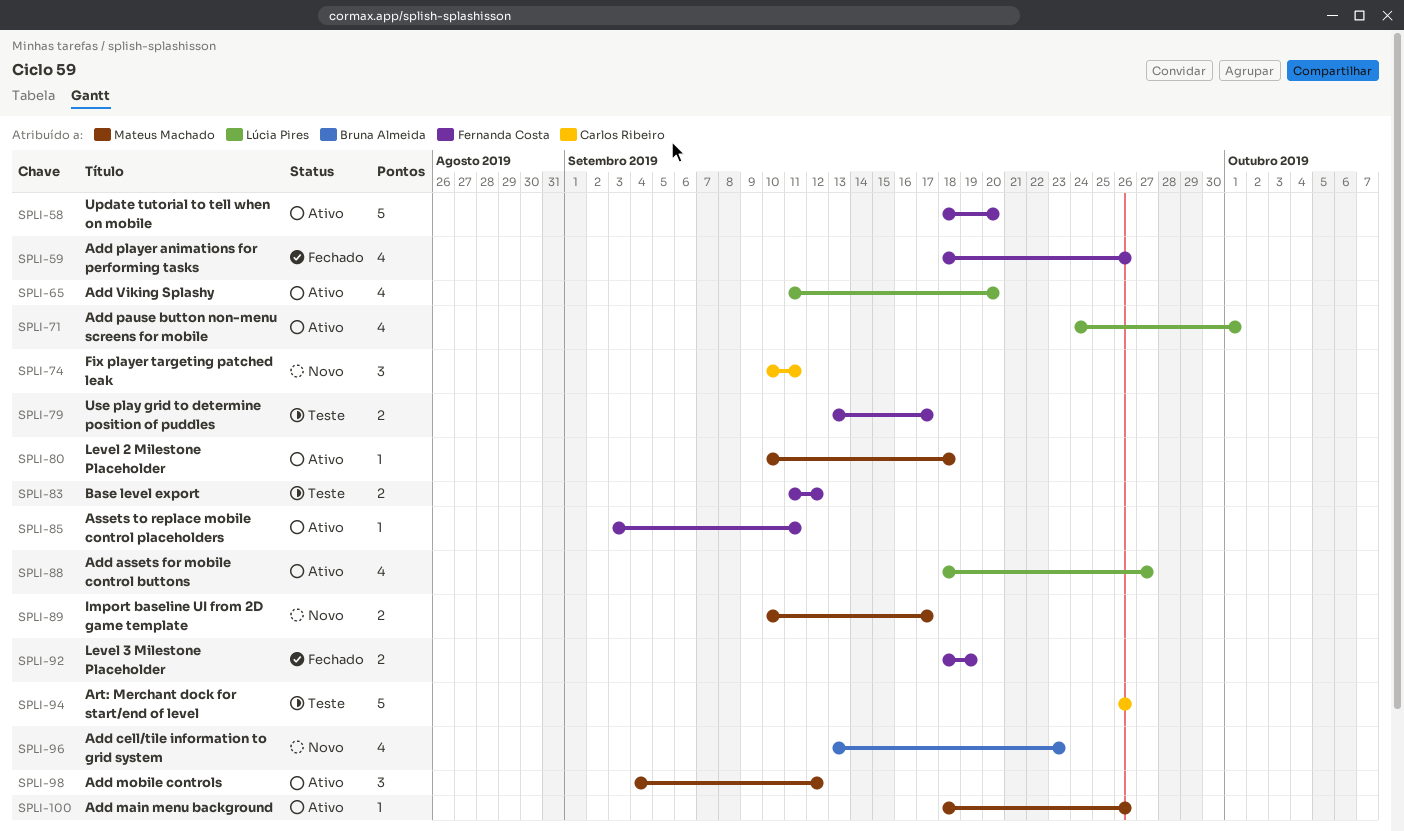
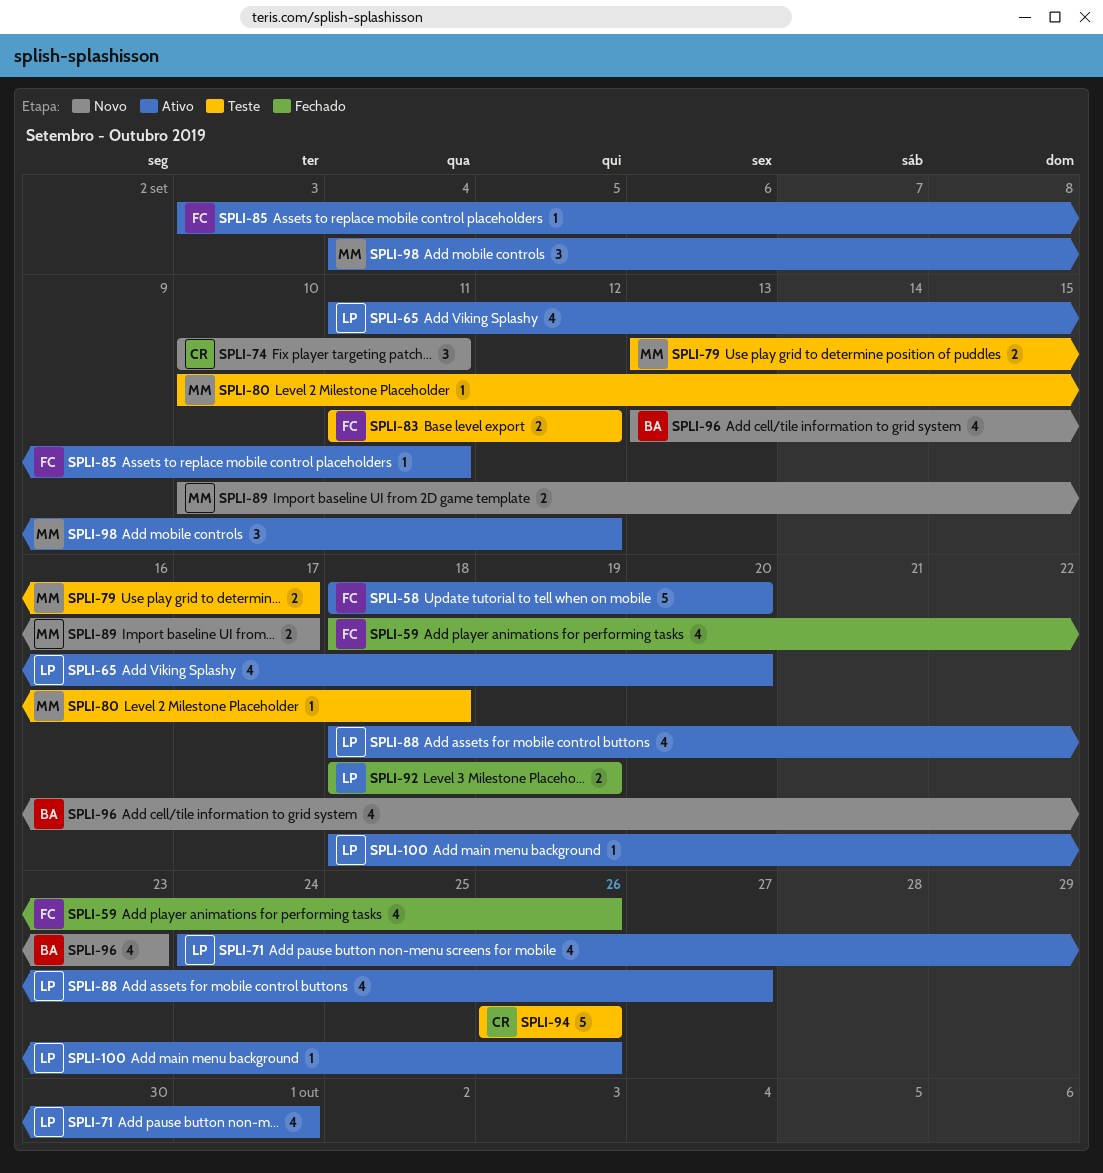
SPLI-79, owner: Fernanda Costa -> Mateus Machado
SPLI-80, status: Ativo -> Teste
SPLI-92, owner: Fernanda Costa -> Lúcia Pires
SPLI-100, owner: Mateus Machado -> Lúcia Pires

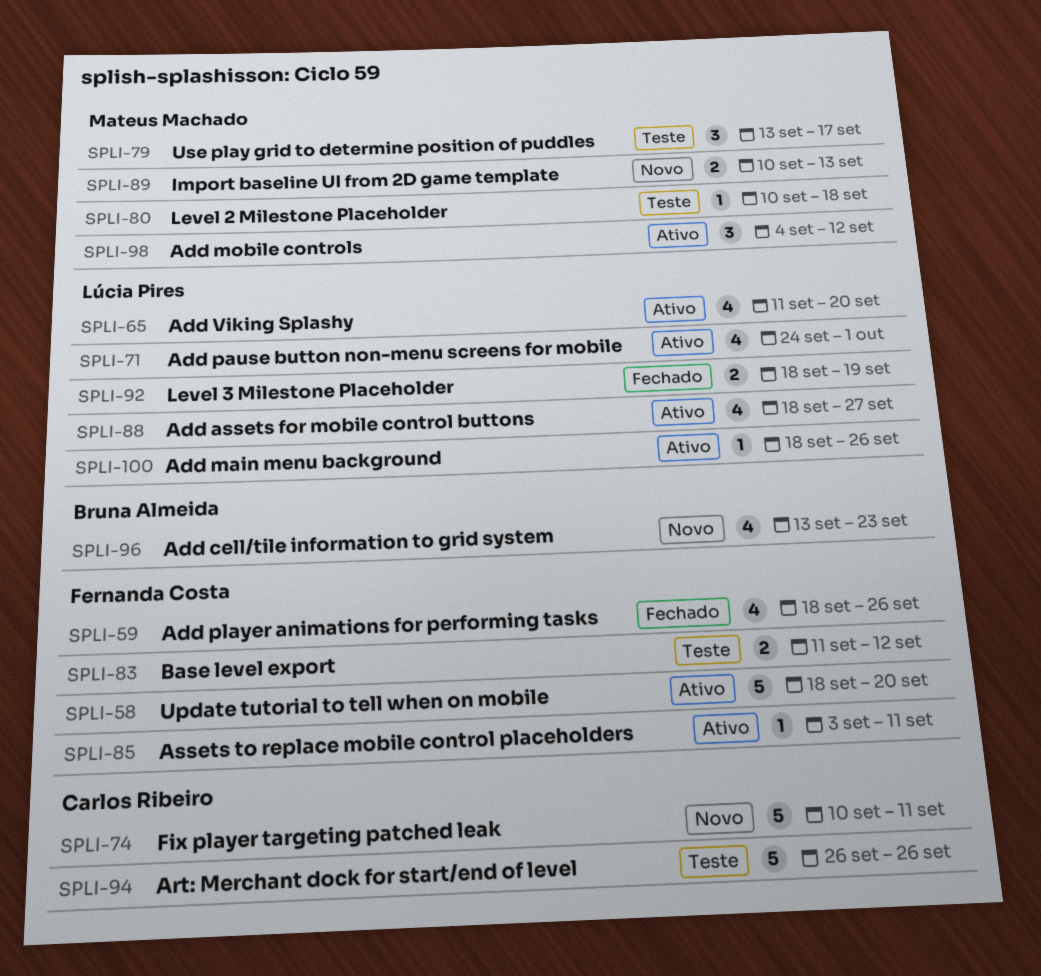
SPLI-74, estimate: 3 -> 5
SPLI-79, estimate: 2 -> 3
SPLI-89, due: Sep 17 -> Sep 13

